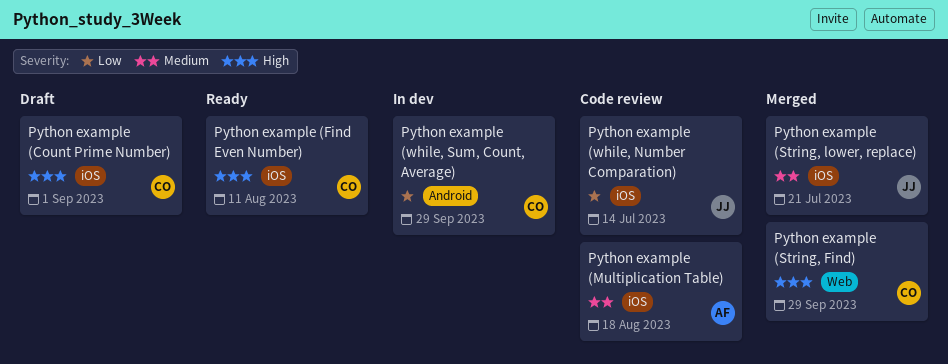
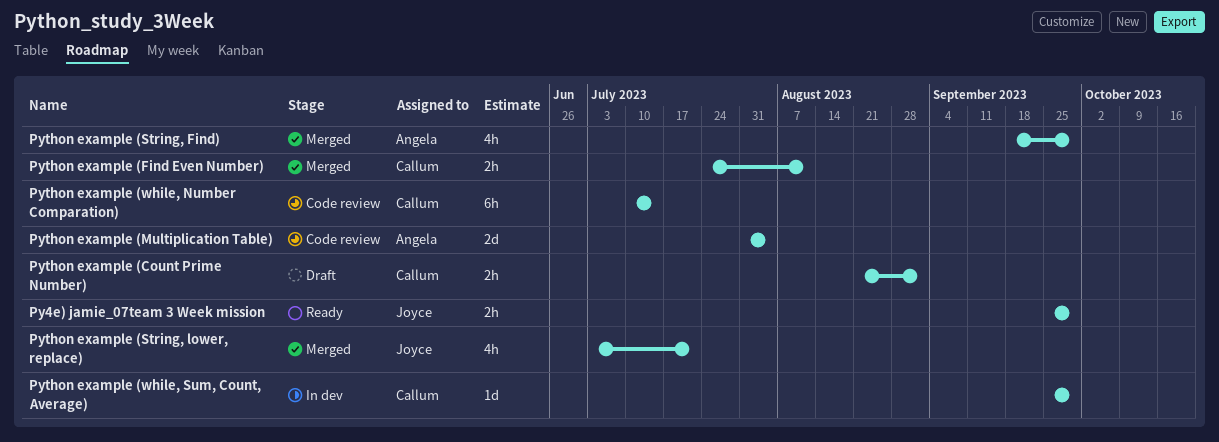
Py4e) jamie_07team 3 Week mission: none -> present
Python example (Find Even Number), status: Ready -> Merged
Python example (Multiplication Table), due: Aug 18 -> Aug 4
Python example (String, Find), owner: Callum -> Angela
Python example (while, Number Comparation), owner: Joyce -> Callum

